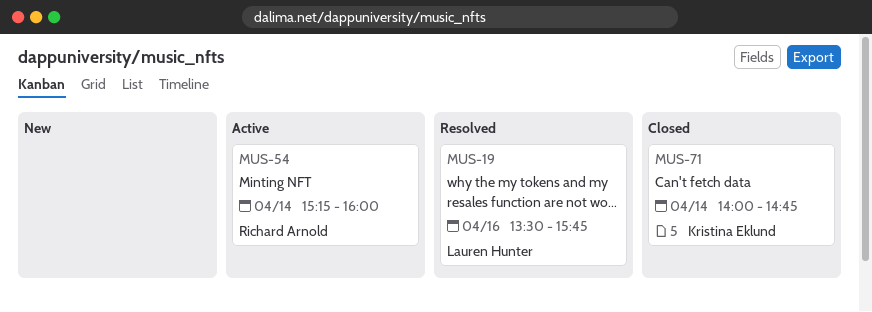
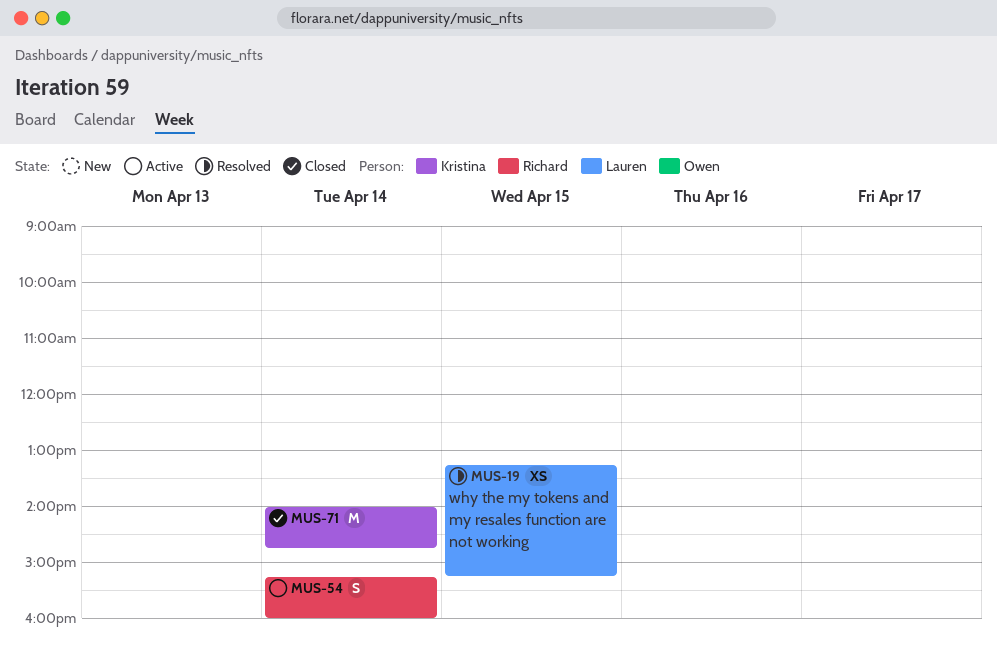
MUS-19, day: Apr 16 -> Apr 15
MUS-19, begins: 13:30 -> 13:15
MUS-19, ends: 15:45 -> 15:15

